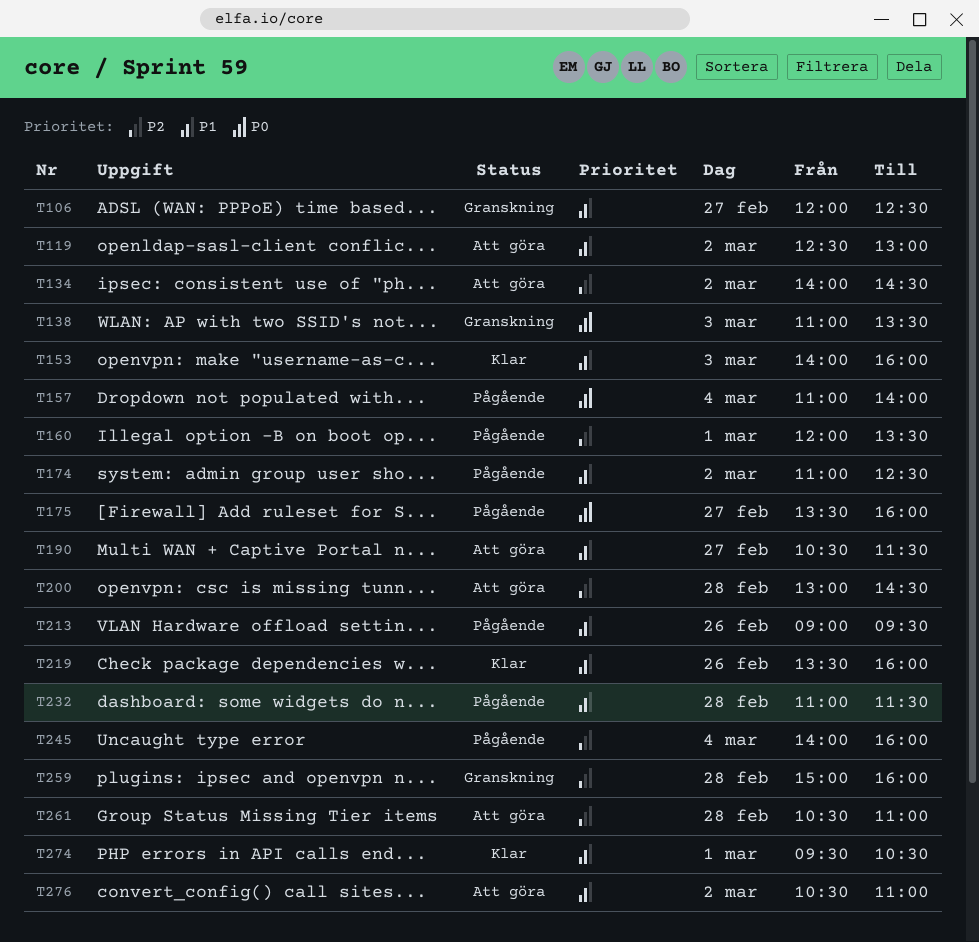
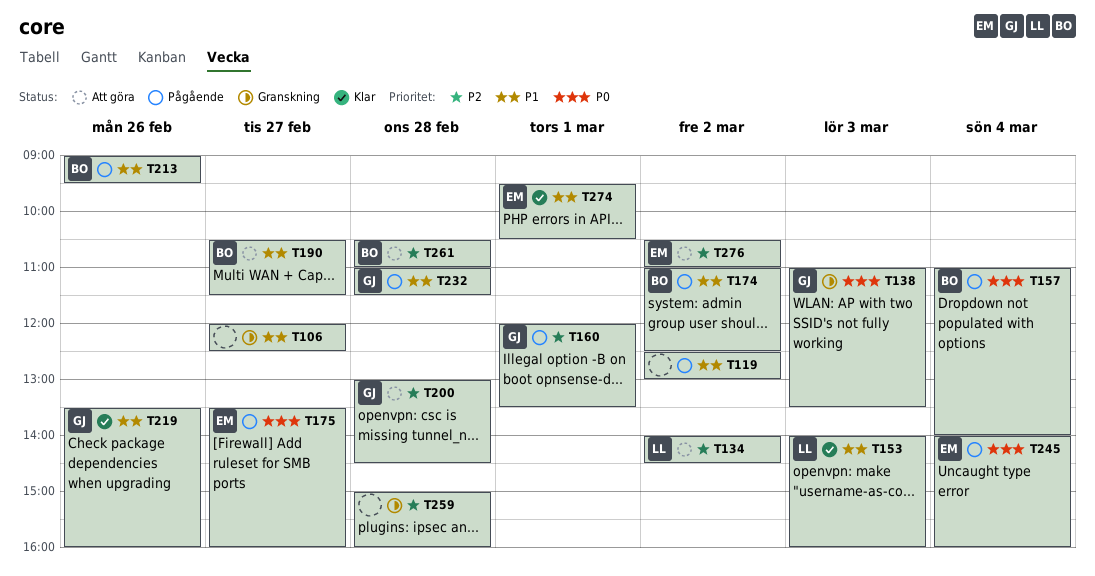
T119, status: Att göra -> Pågående
T245, priority: P2 -> P0
T276, priority: P1 -> P2

